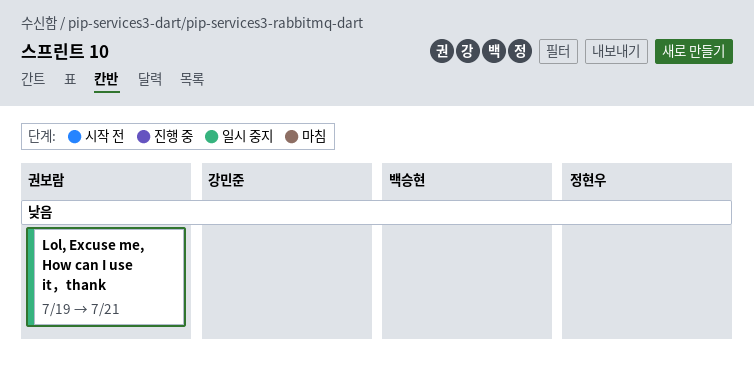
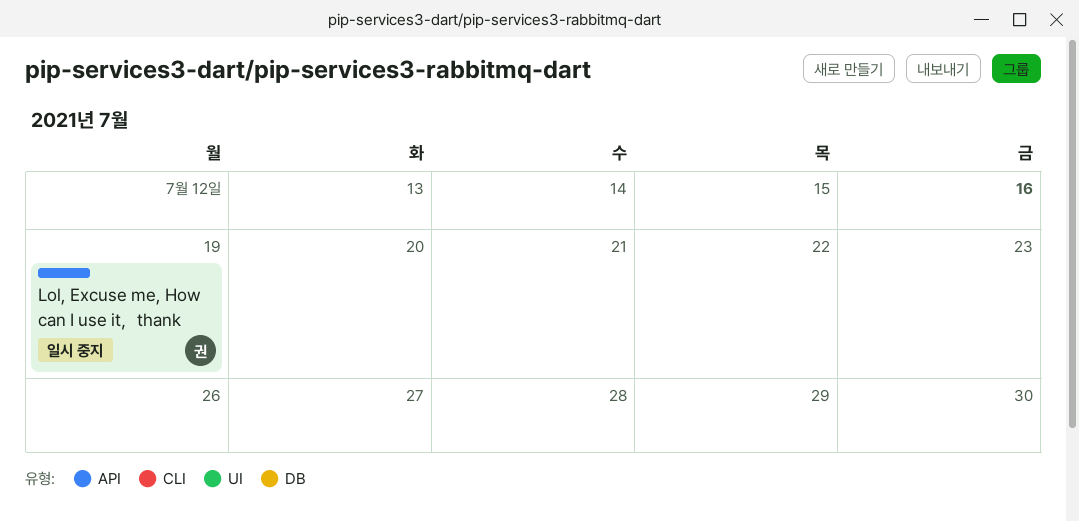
Lol, Excuse me, How can I use it，thank, due: Jul 21 -> Jul 19

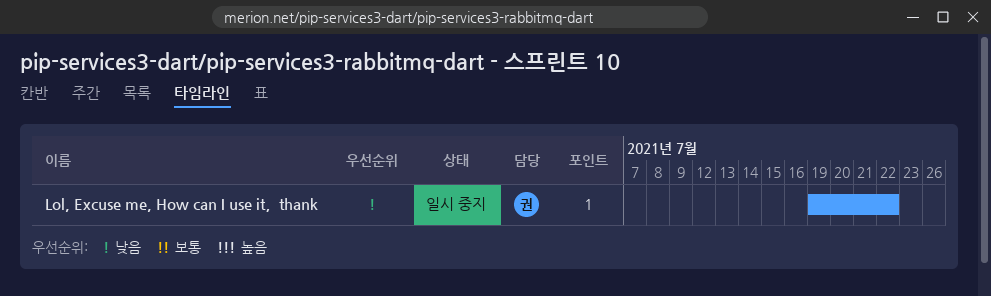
Lol, Excuse me, How can I use it，thank, due: Jul 19 -> Jul 22

